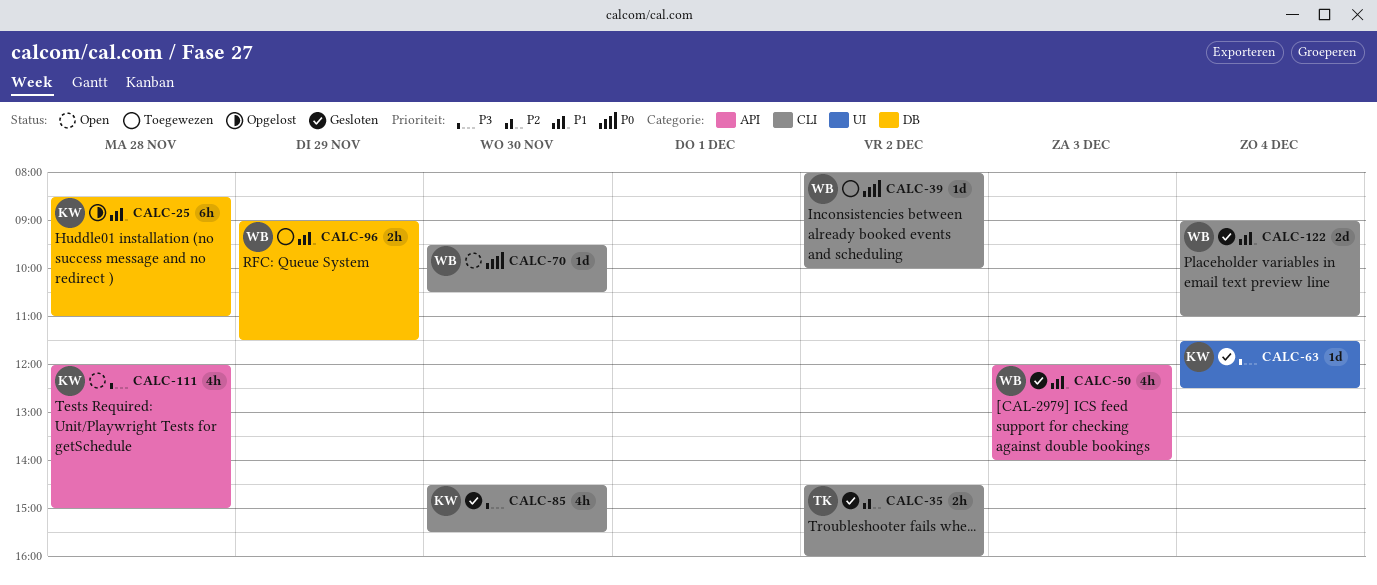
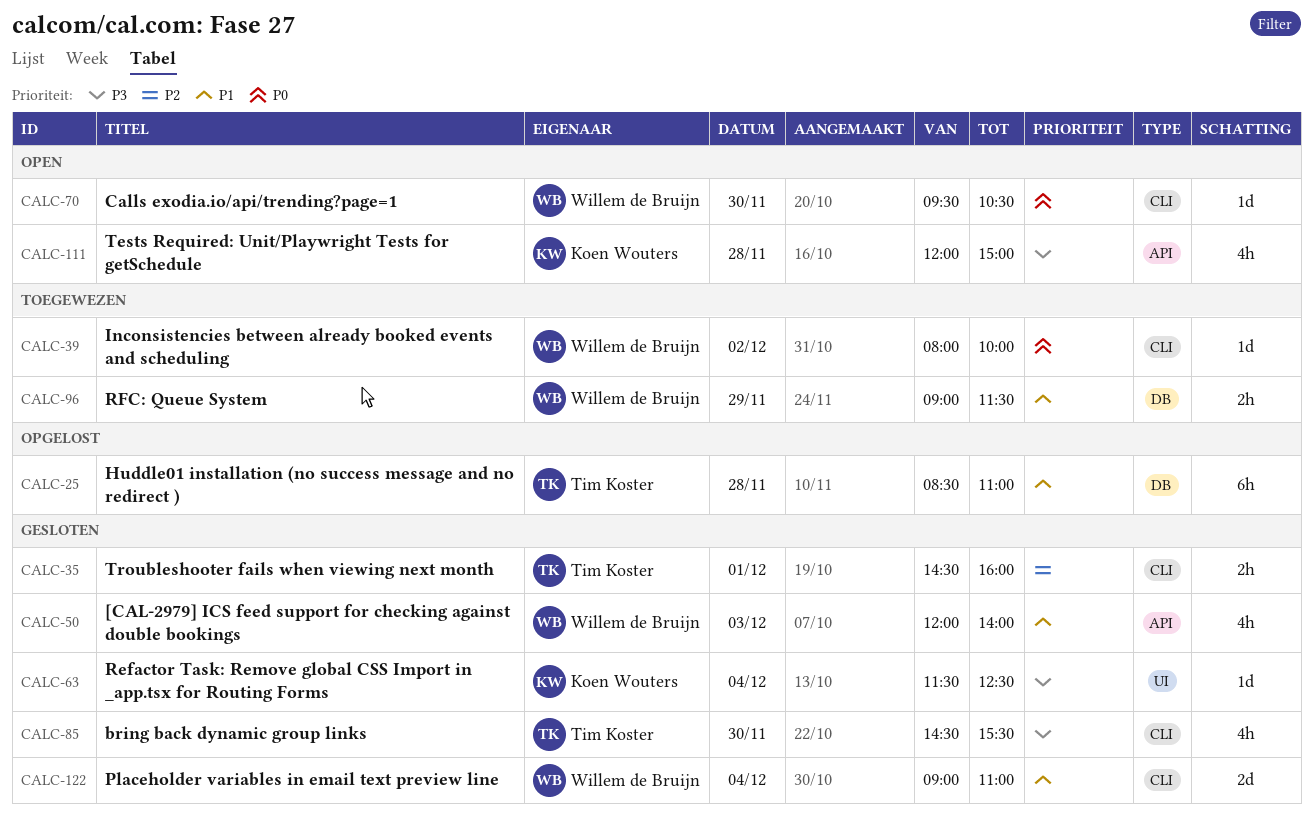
CALC-25, owner: Koen Wouters -> Tim Koster
CALC-35, day: Dec 2 -> Dec 1
CALC-85, owner: Koen Wouters -> Tim Koster

